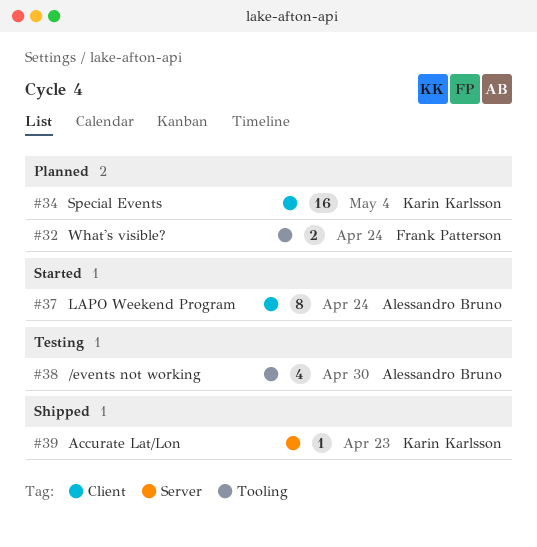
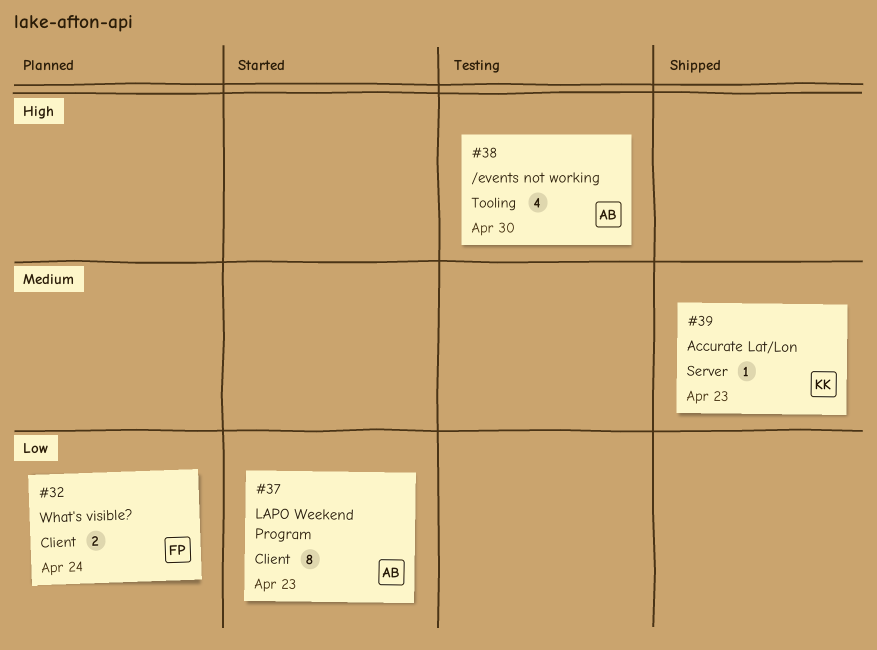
#32, label: Tooling -> Client
#34: present -> none
#37, due: Apr 24 -> Apr 23

